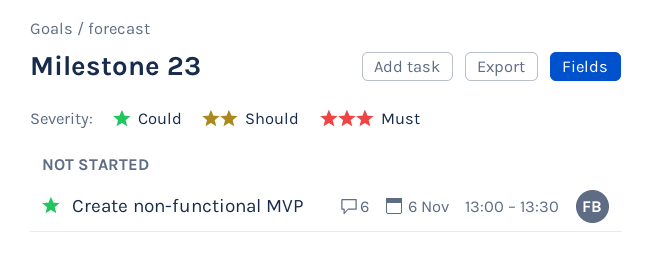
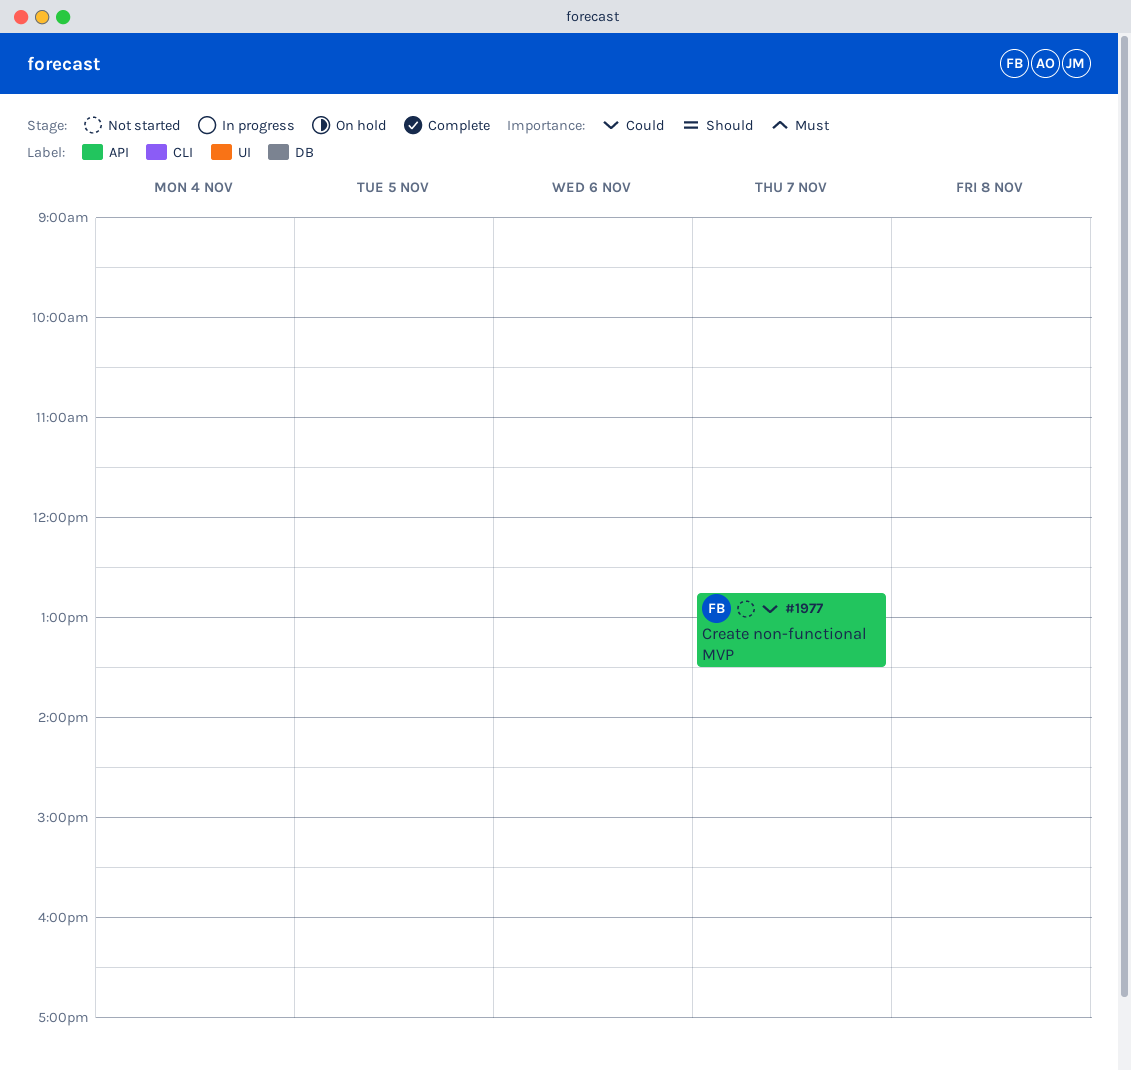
Create non-functional MVP, day: Nov 6 -> Nov 7
Create non-functional MVP, begins: 13:00 -> 12:45

